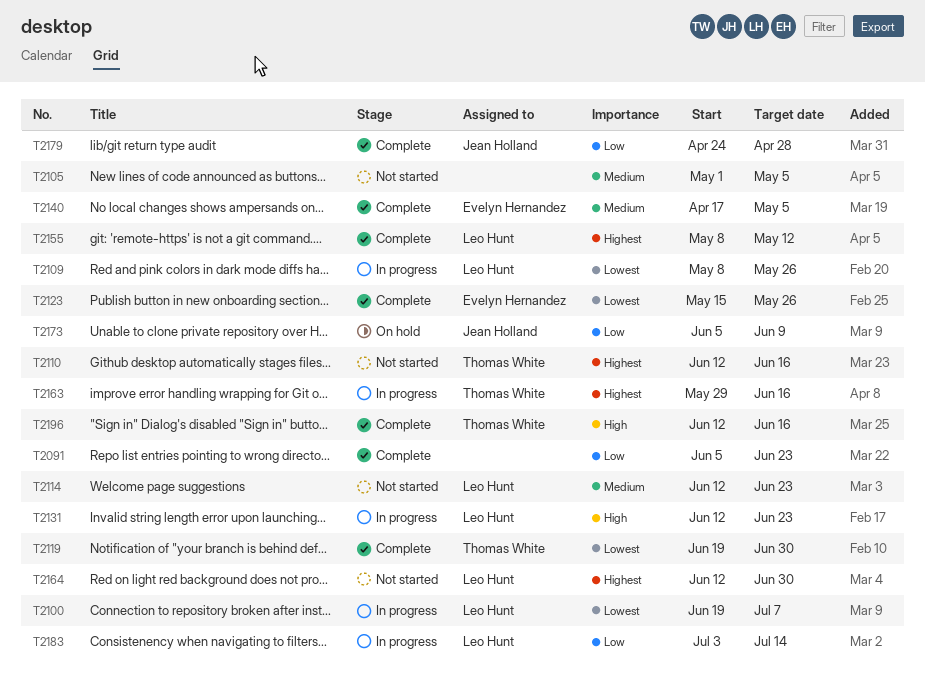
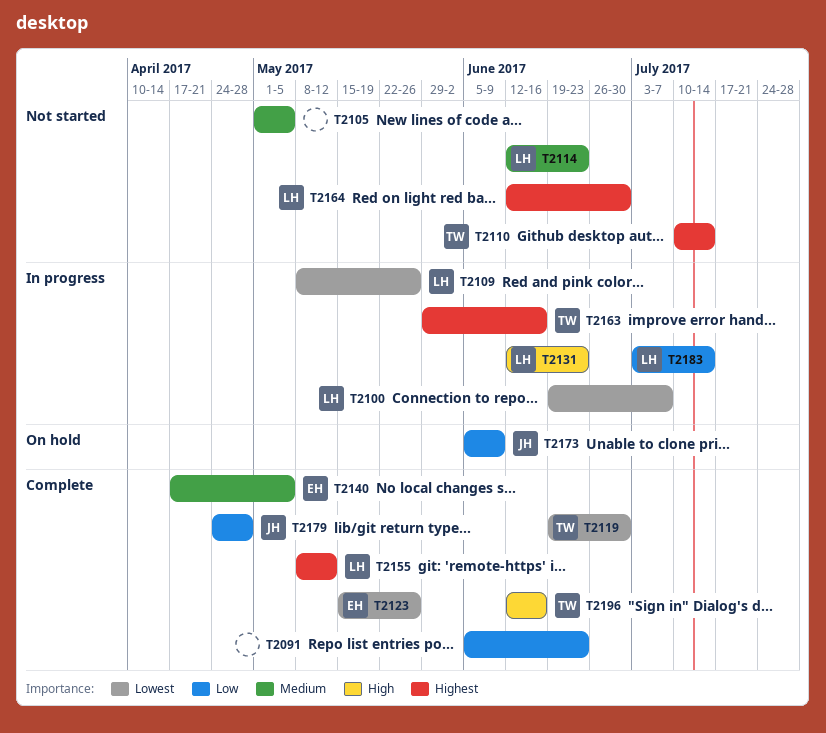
T2110, start: Jun 12 -> Jul 10
T2110, due: Jun 16 -> Jul 14

